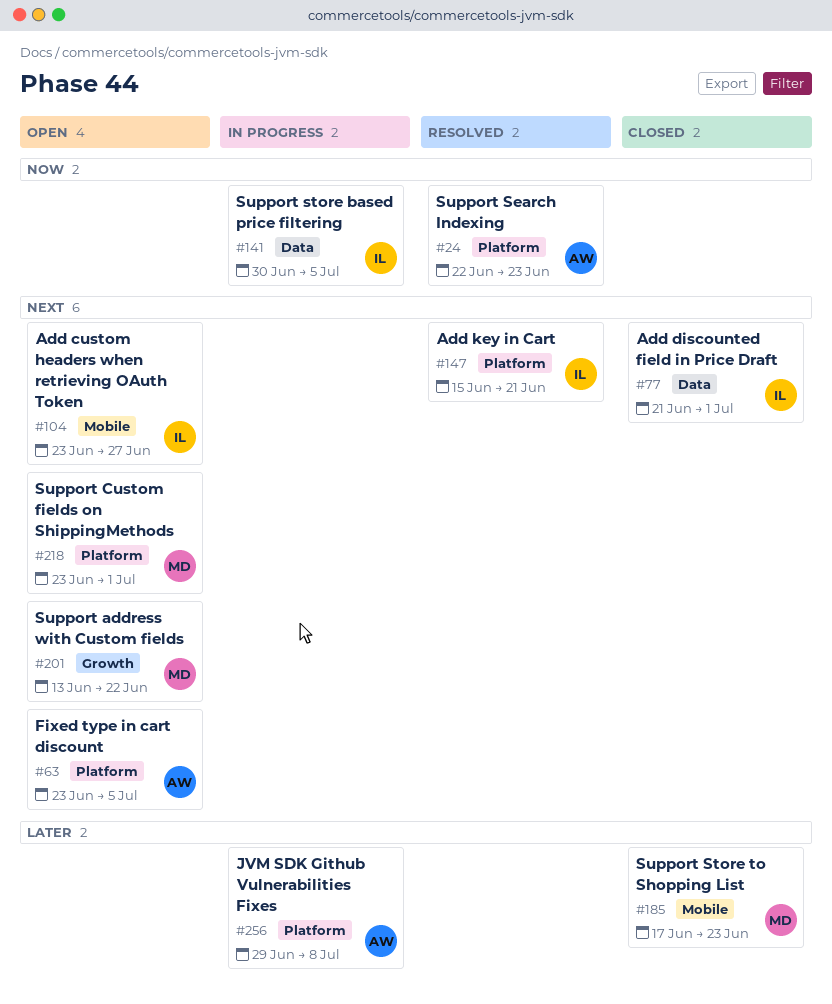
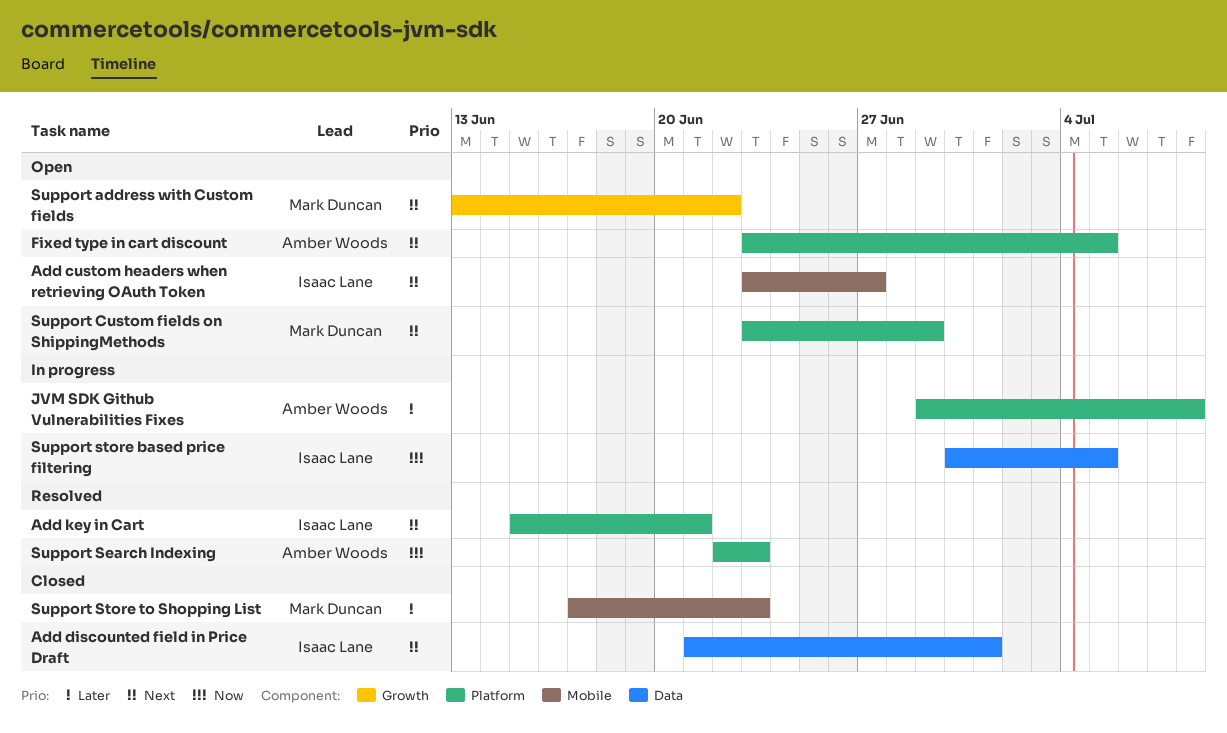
Support Custom fields on ShippingMethods, due: Jul 1 -> Jun 29

